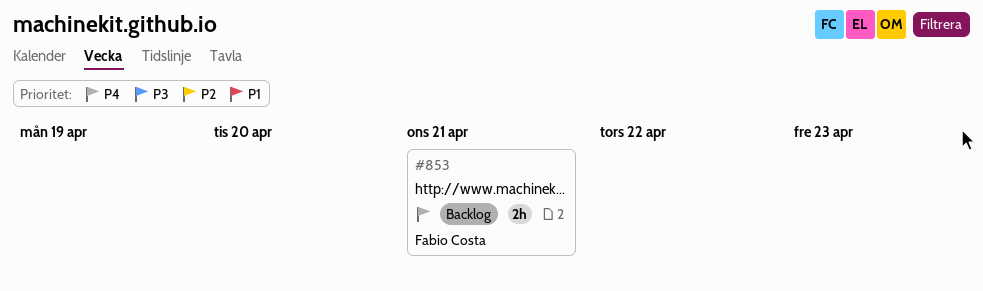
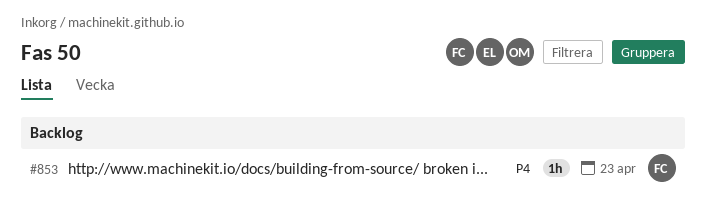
#853, estimate: 2h -> 1h
#853, due: Apr 21 -> Apr 23

